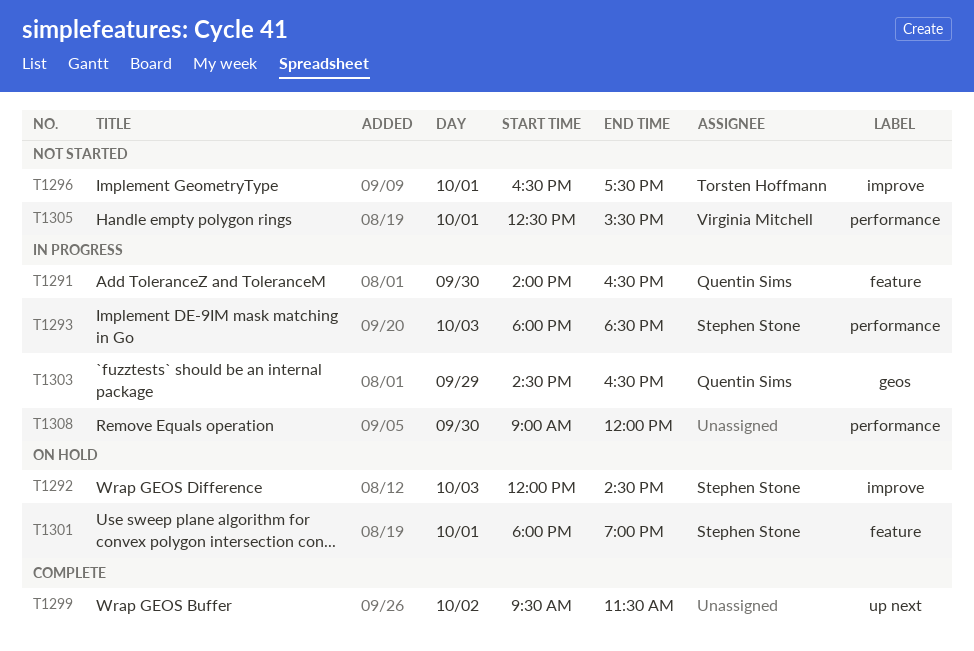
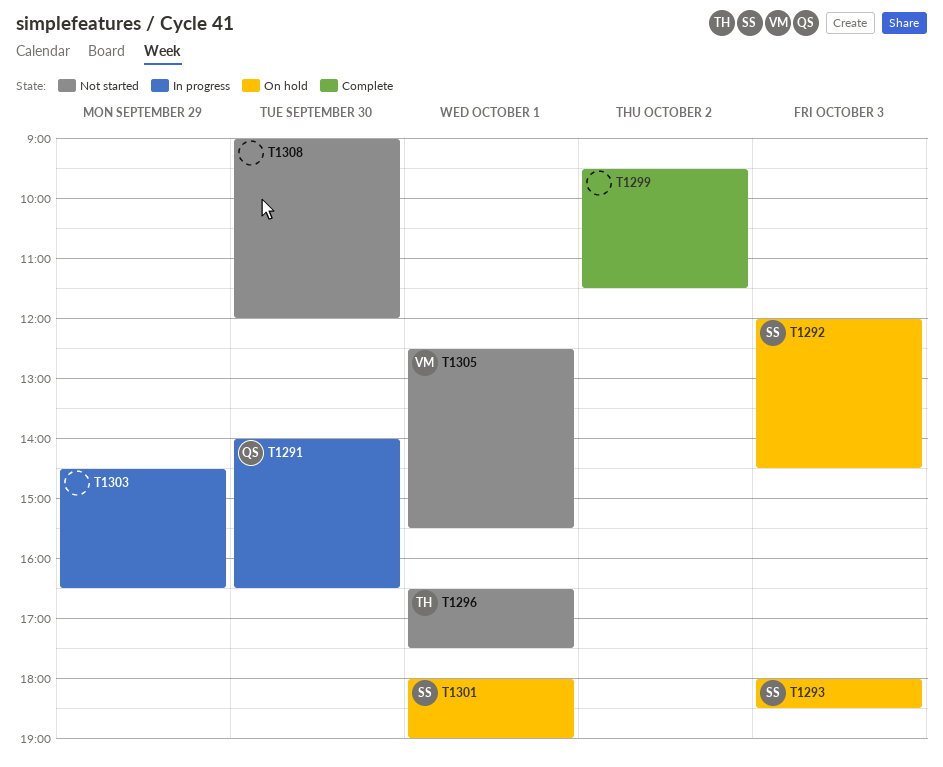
T1293, status: In progress -> On hold
T1303, owner: Quentin Sims -> none
T1308, status: In progress -> Not started

